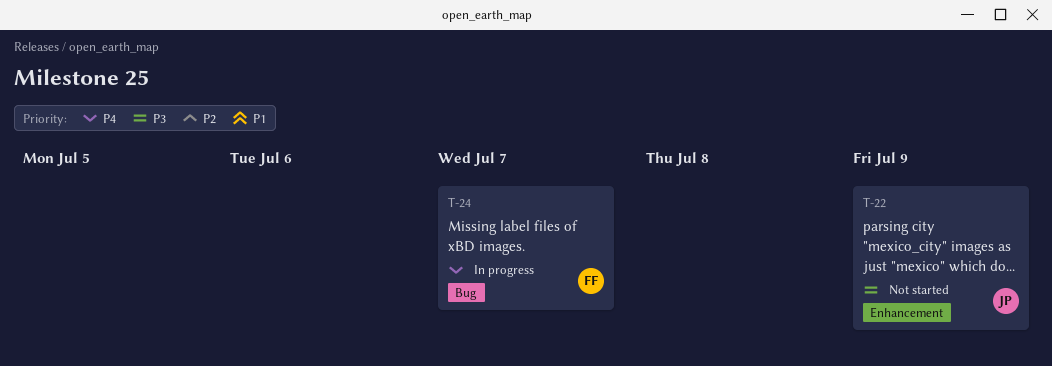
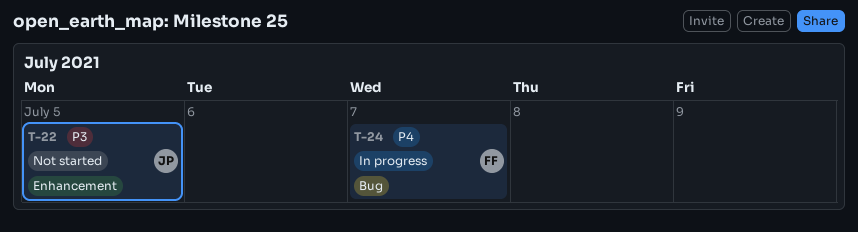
T-22, due: Jul 9 -> Jul 5

